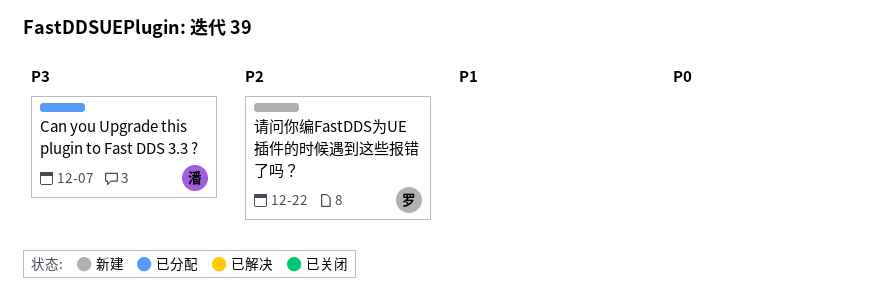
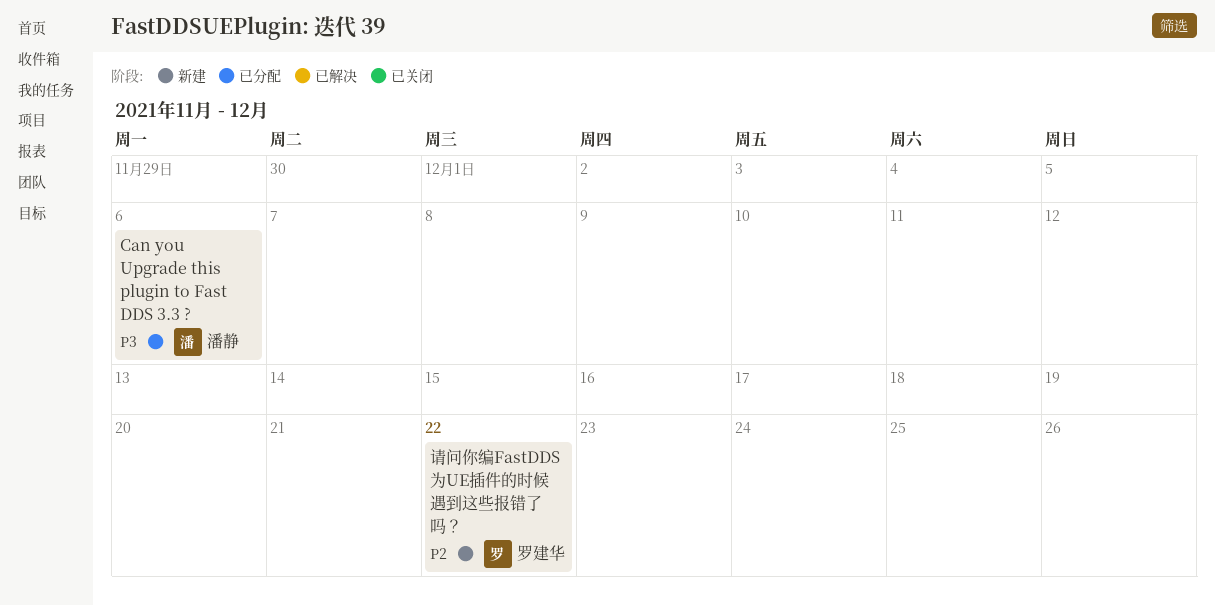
Can you Upgrade this plugin to Fast DDS 3.3 ?, due: Dec 7 -> Dec 6

